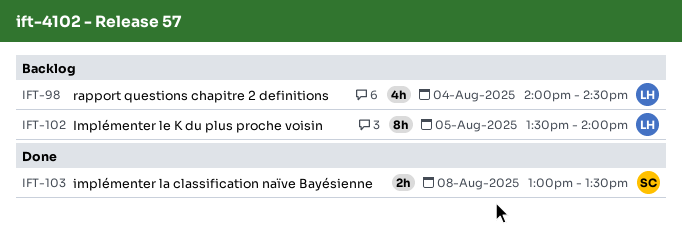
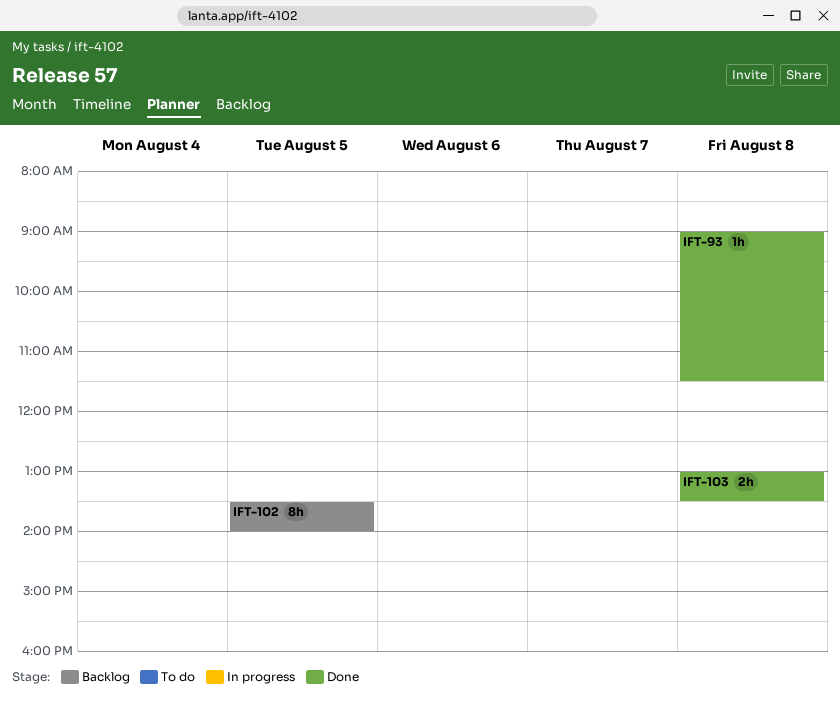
IFT-93: none -> present
IFT-98: present -> none

